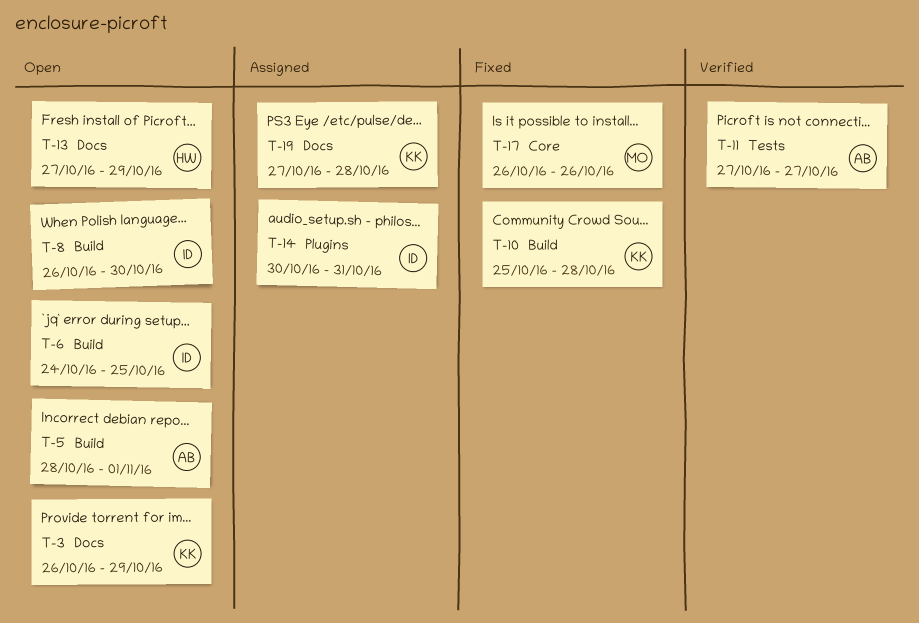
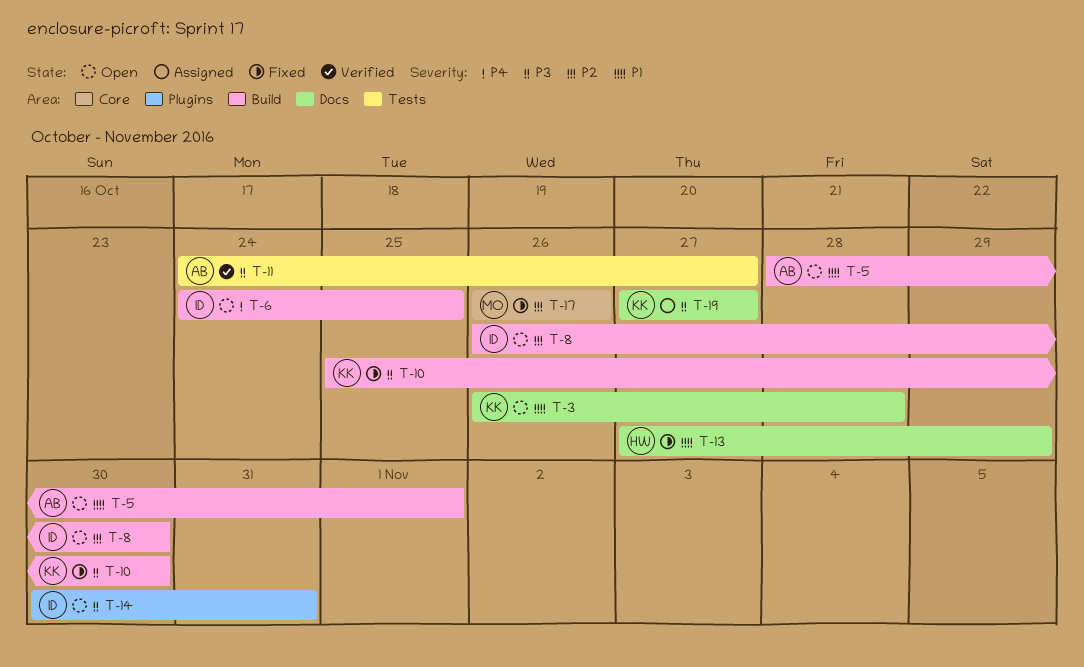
T-3, due: Oct 29 -> Oct 28
T-10, due: Oct 28 -> Oct 30
T-11, start: Oct 27 -> Oct 24
T-13, status: Open -> Fixed
T-14, status: Assigned -> Open
T-19, due: Oct 28 -> Oct 27

